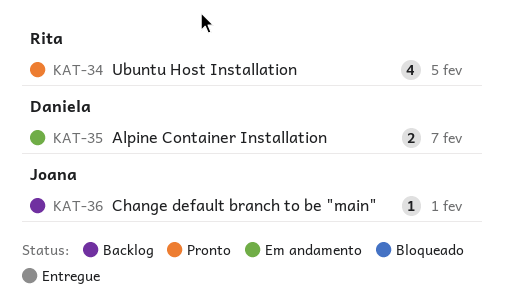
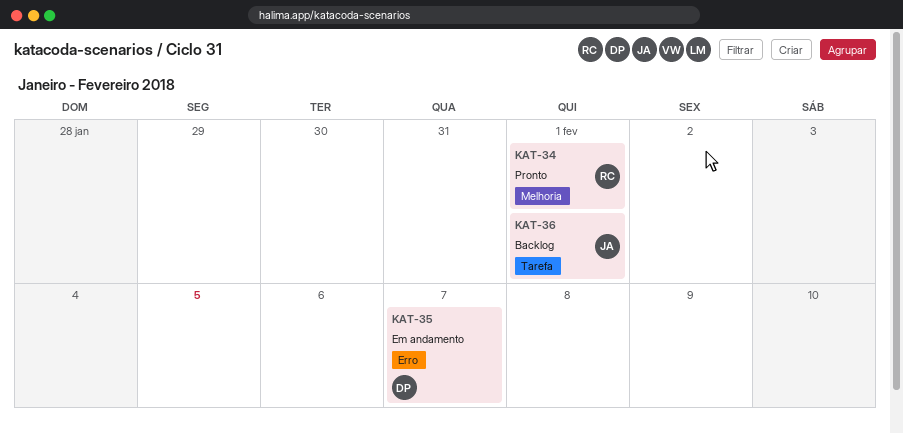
KAT-34, due: Feb 5 -> Feb 1

